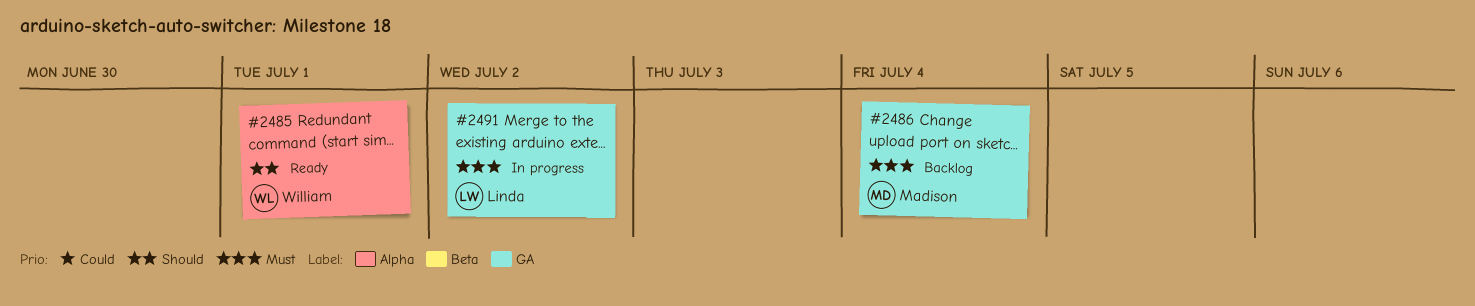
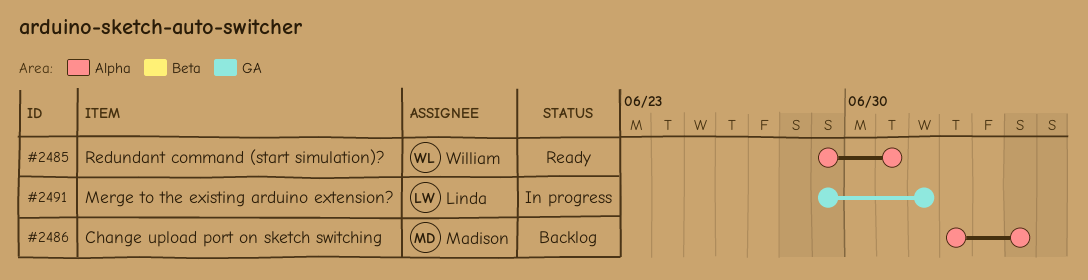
#2486, label: GA -> Alpha
#2486, due: Jul 4 -> Jul 5

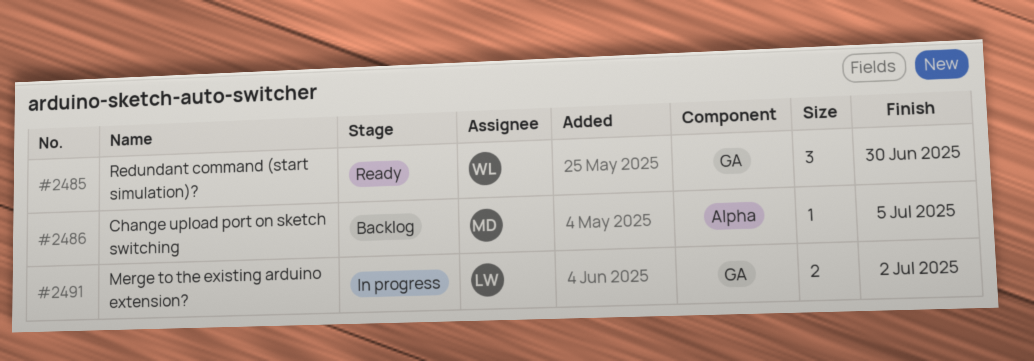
#2485, label: Alpha -> GA
#2485, due: Jul 1 -> Jun 30

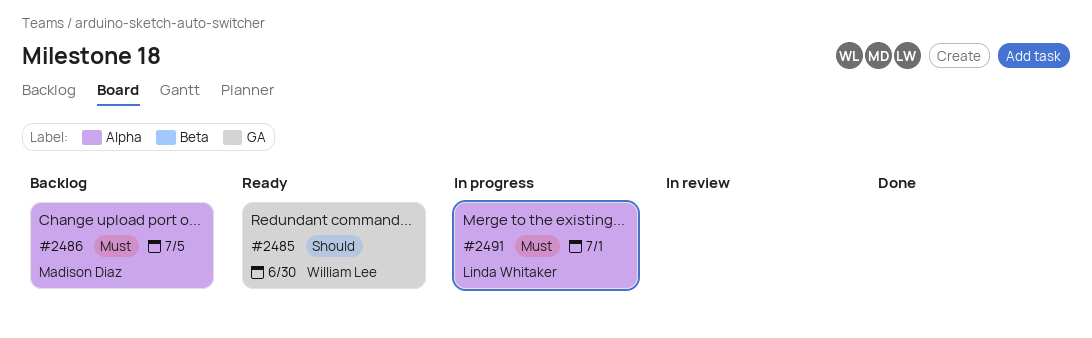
#2491, label: GA -> Alpha
#2491, due: Jul 2 -> Jul 1

